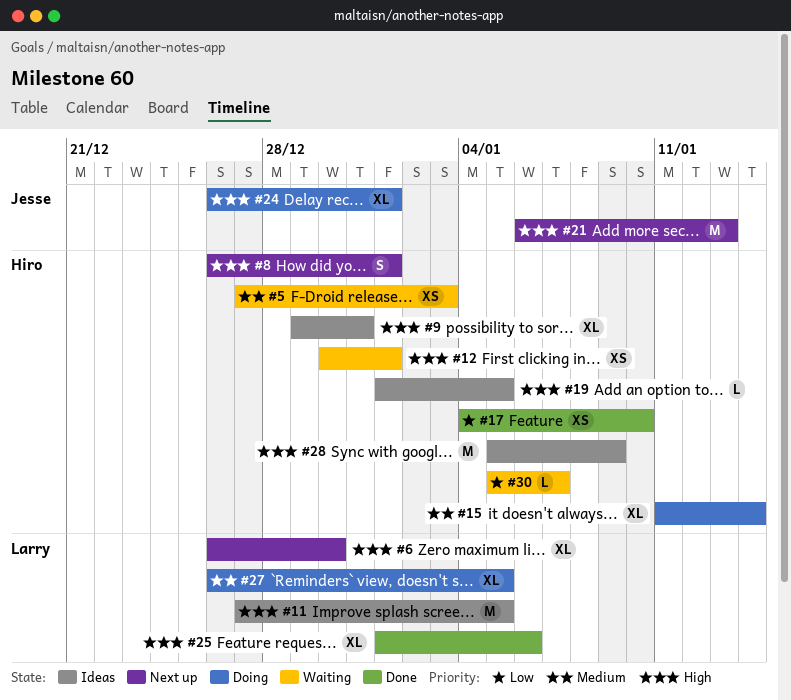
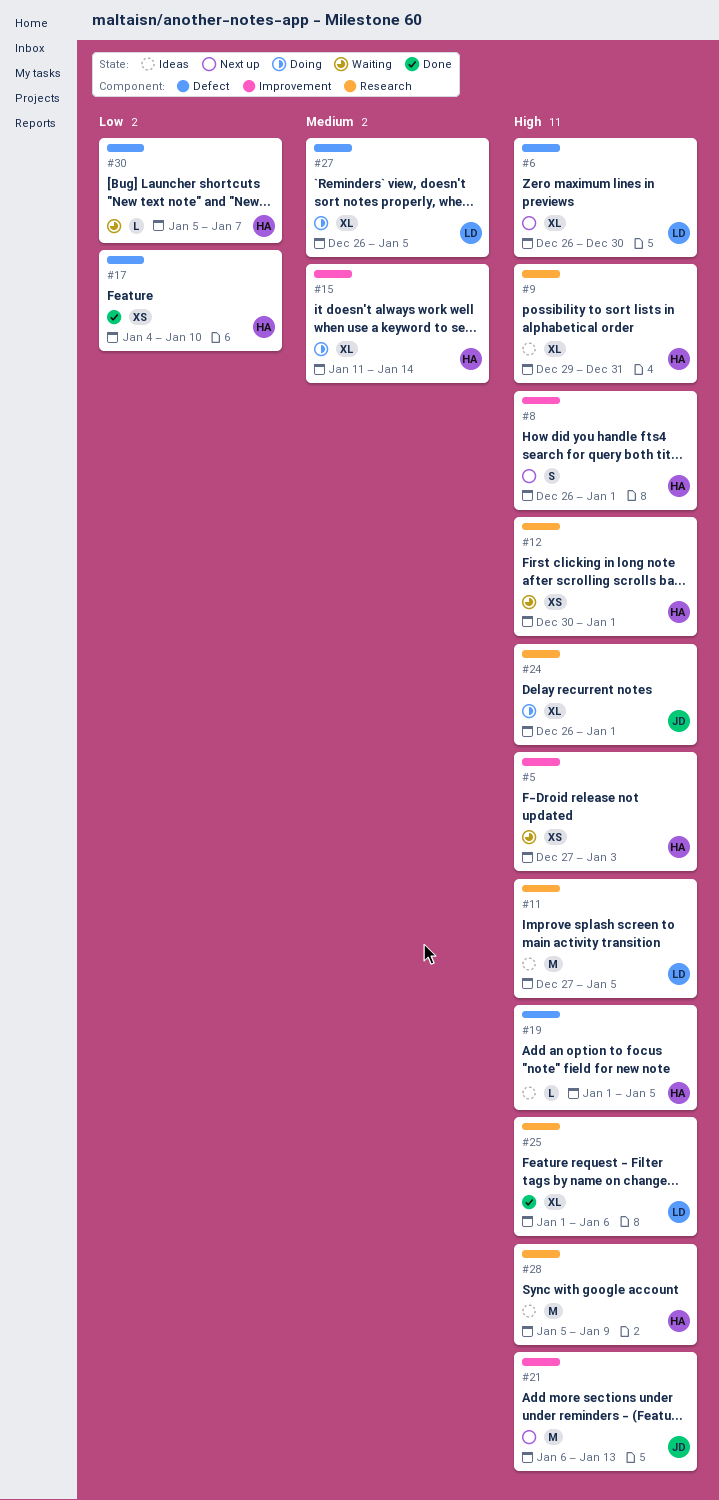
#5, priority: Medium -> High

